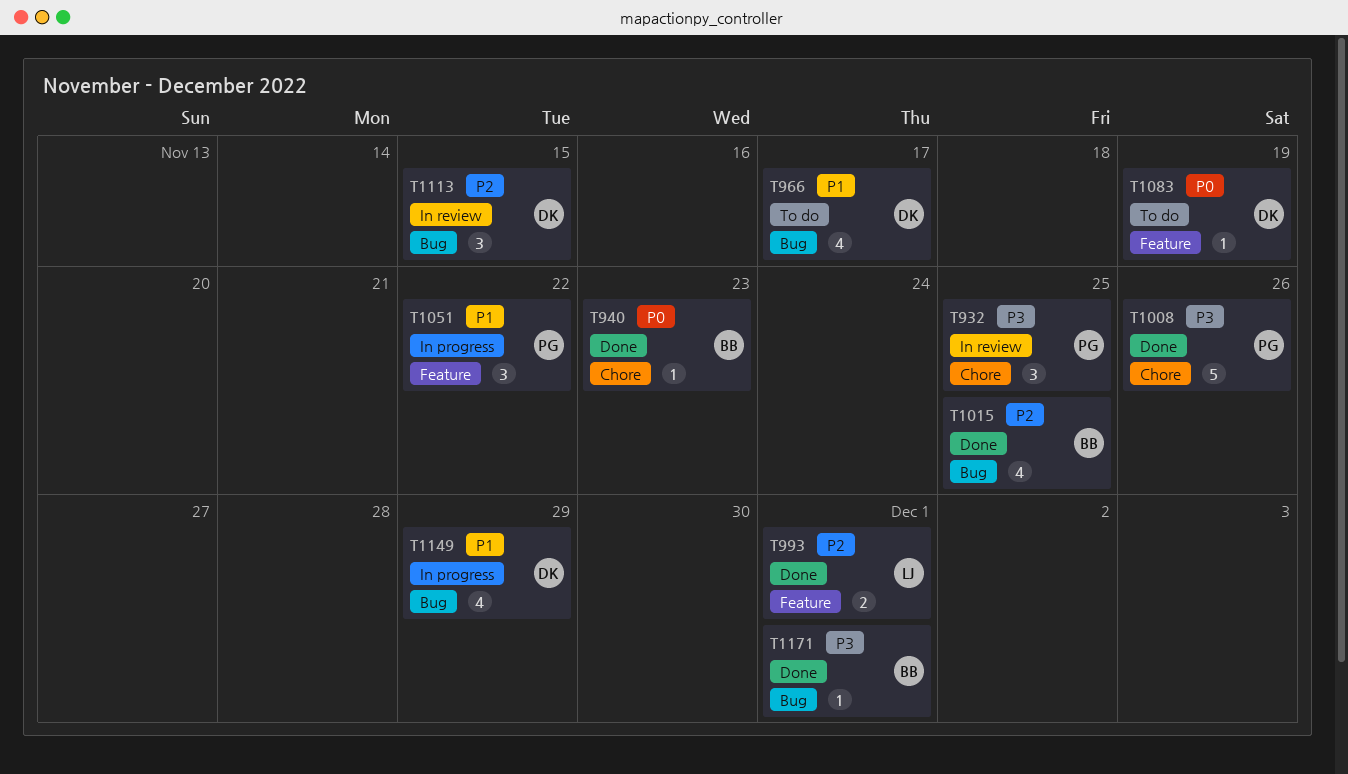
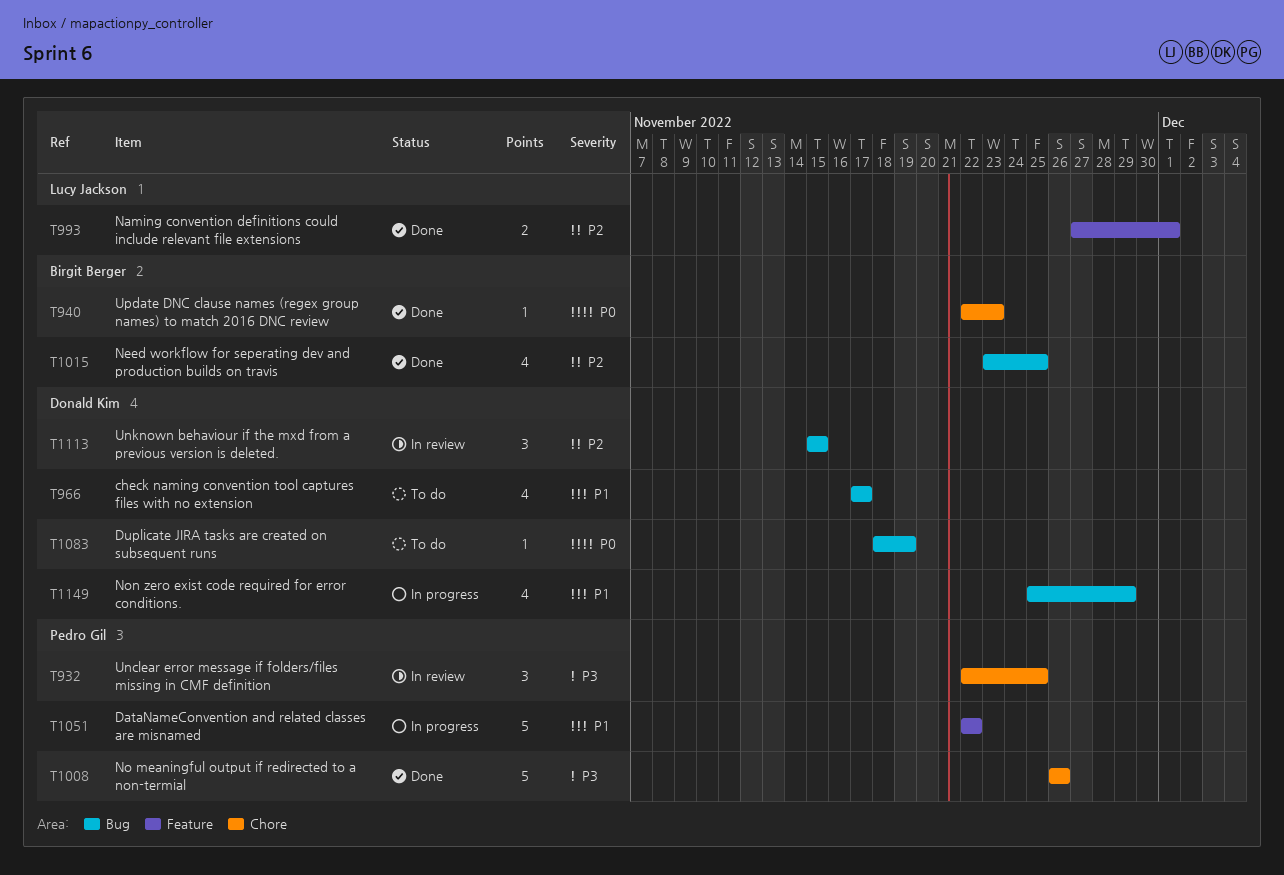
T1051, estimate: 3 -> 5
T1083, label: Feature -> Bug
T1171: present -> none

